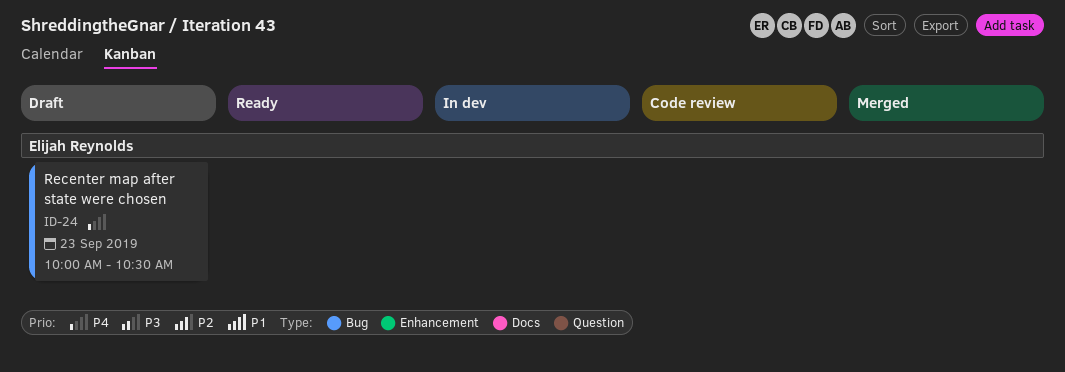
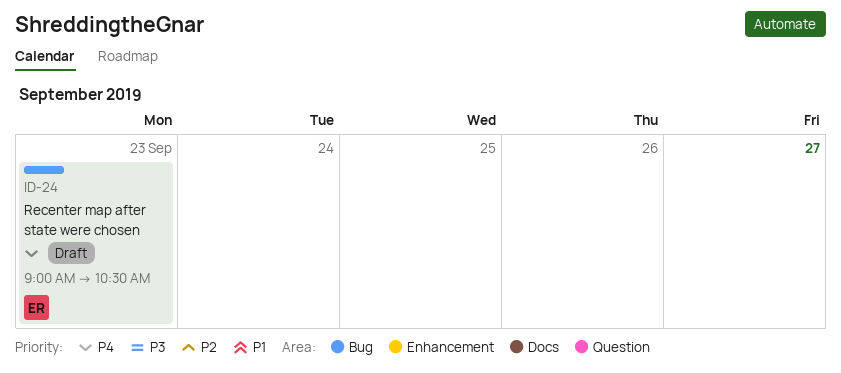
ID-24, begins: 10:00 -> 09:00

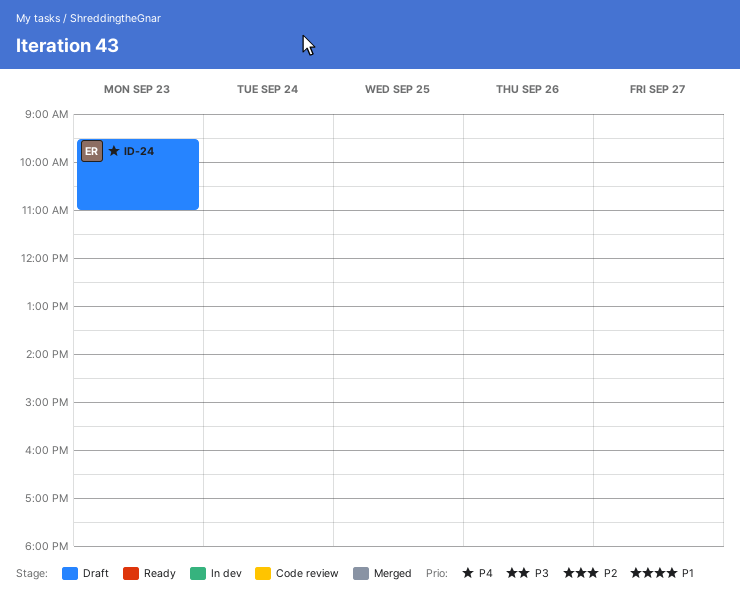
ID-24, begins: 09:00 -> 09:30
ID-24, ends: 10:30 -> 11:00

